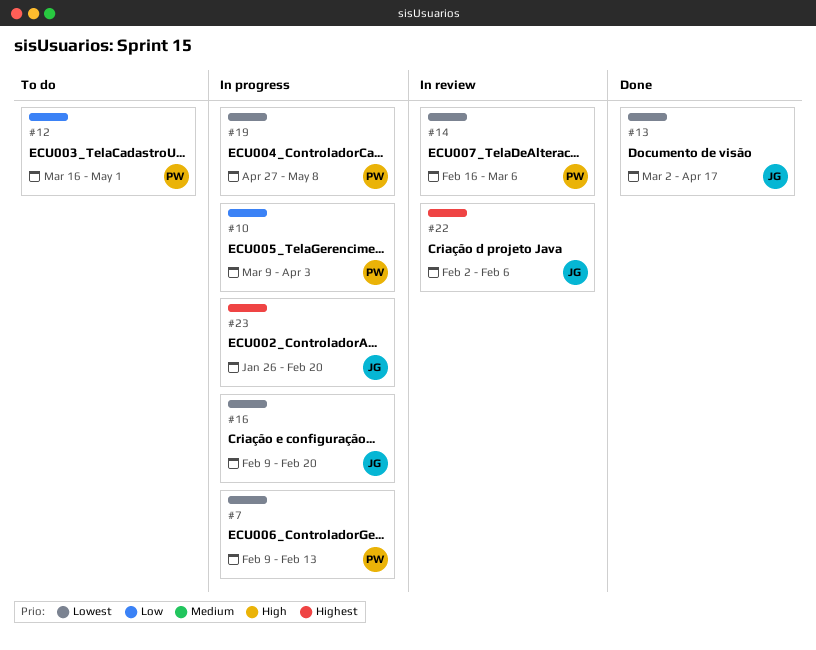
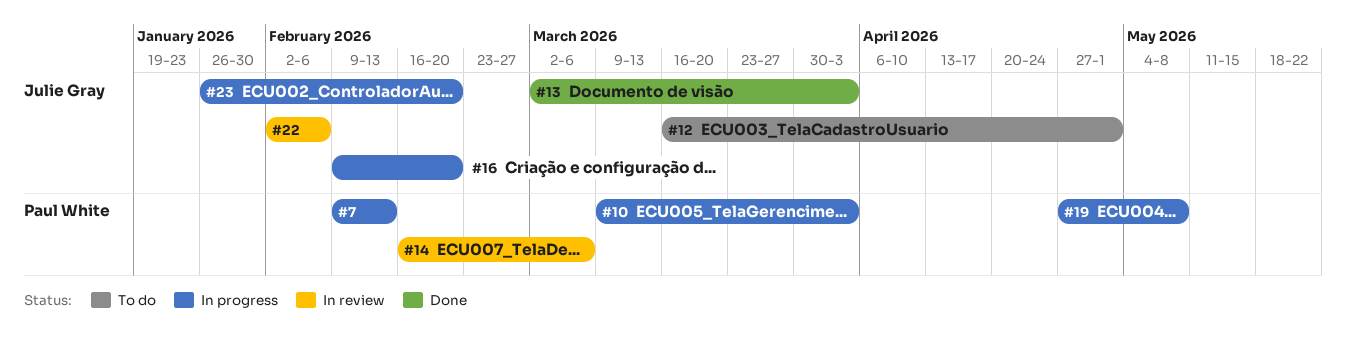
#12, owner: Paul White -> Julie Gray
#13, due: Apr 17 -> Apr 3

